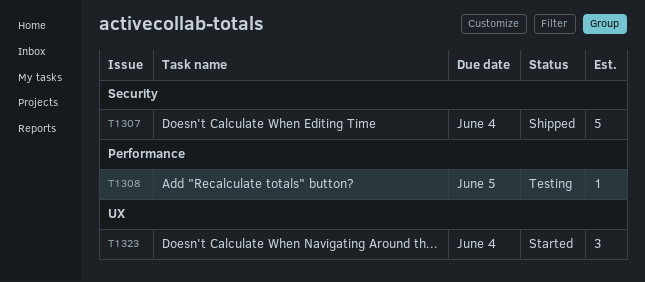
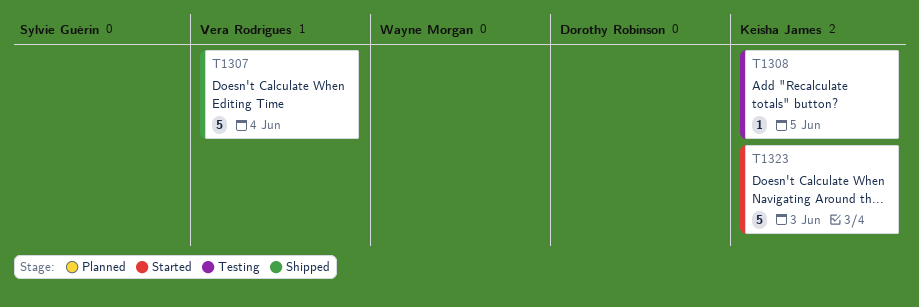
T1323, estimate: 3 -> 5
T1323, due: Jun 4 -> Jun 3

